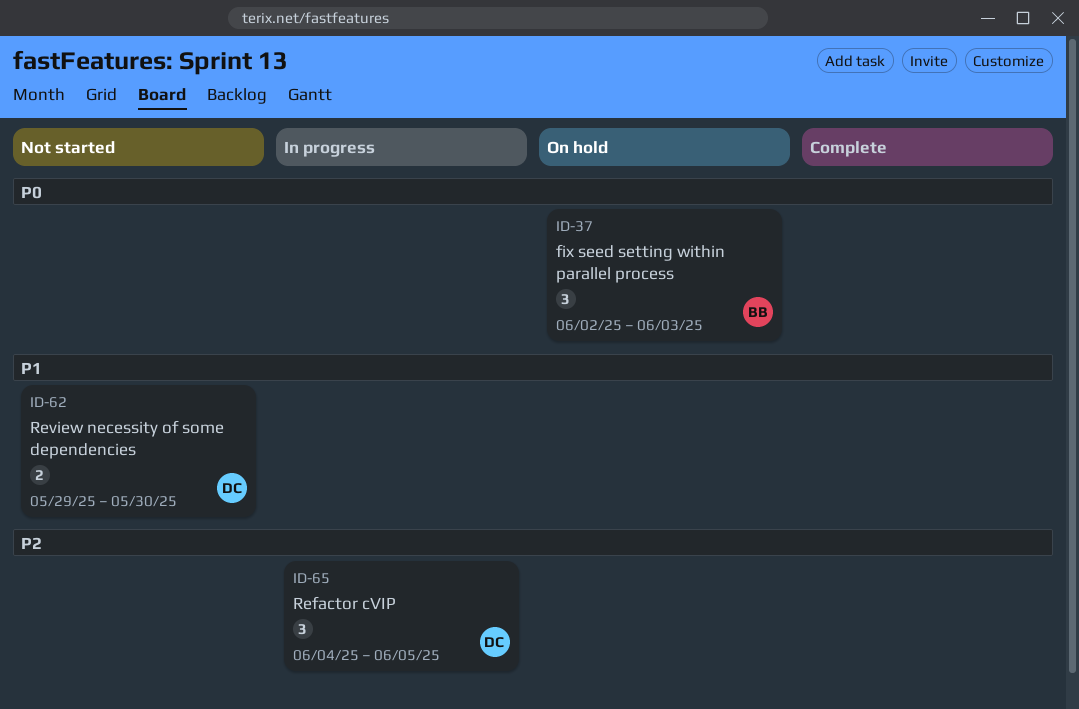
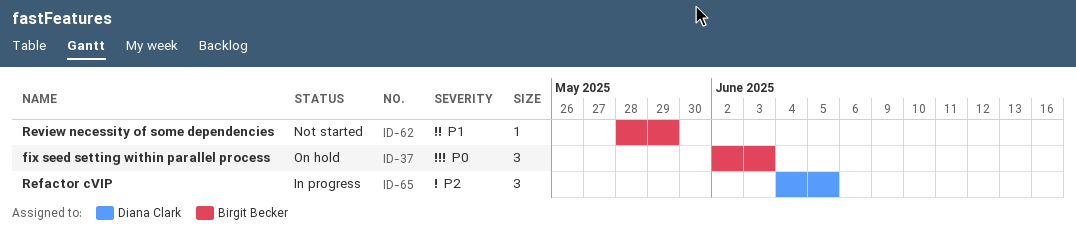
ID-62, owner: Diana Clark -> Birgit Becker
ID-62, estimate: 2 -> 1
ID-62, start: May 29 -> May 28
ID-62, due: May 30 -> May 29

